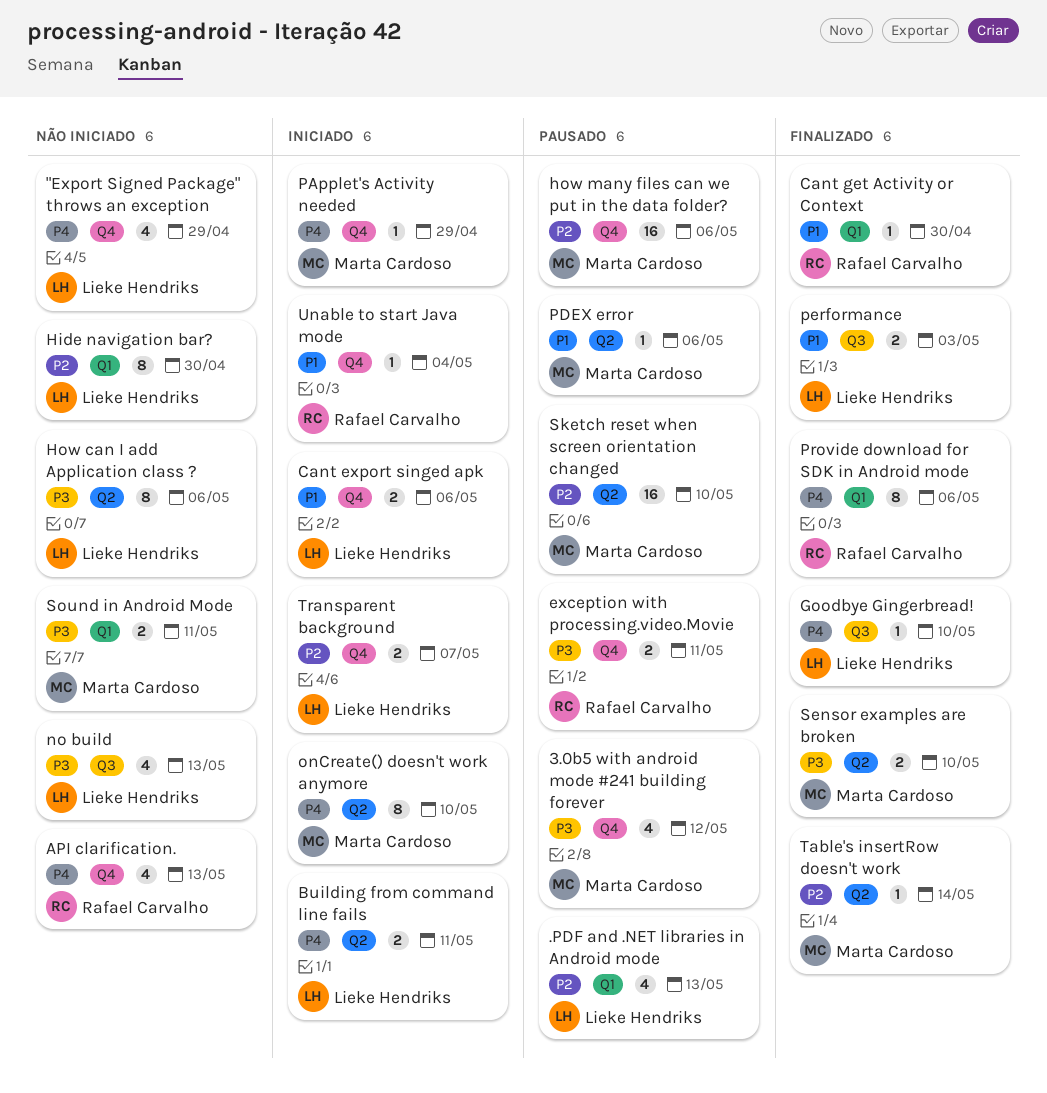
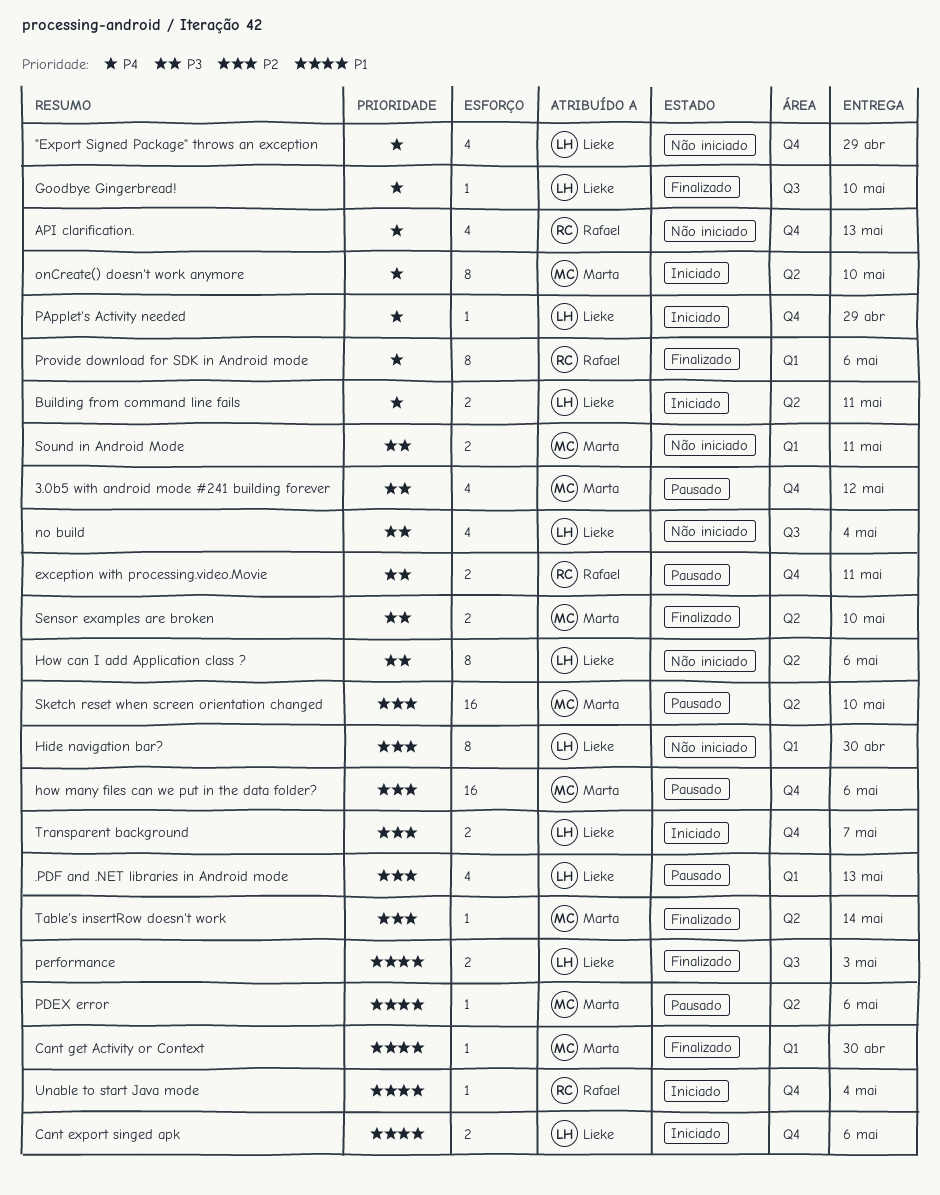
Cant get Activity or Context, owner: Rafael Carvalho -> Marta Cardoso
no build, due: May 13 -> May 4
PApplet's Activity needed, owner: Marta Cardoso -> Lieke Hendriks

